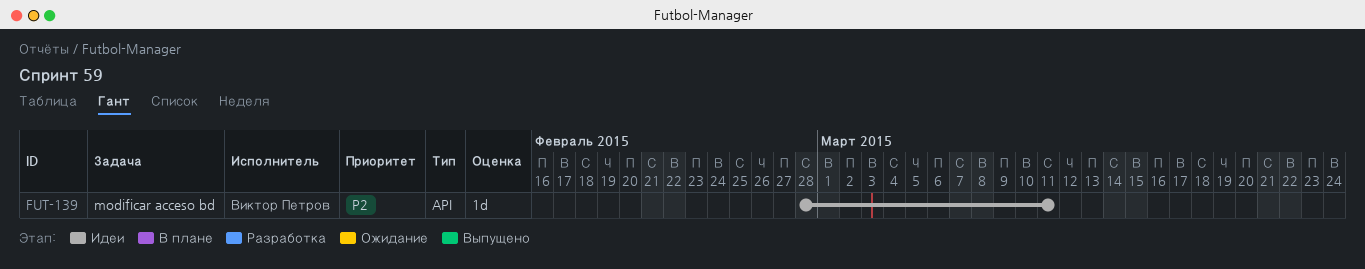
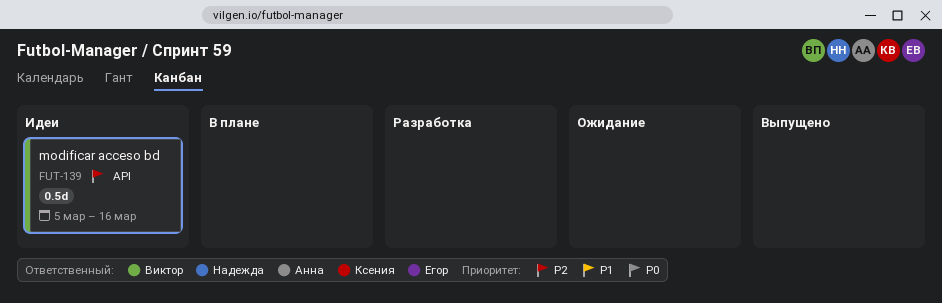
FUT-139, estimate: 1d -> 0.5d
FUT-139, start: Feb 28 -> Mar 5
FUT-139, due: Mar 11 -> Mar 16

